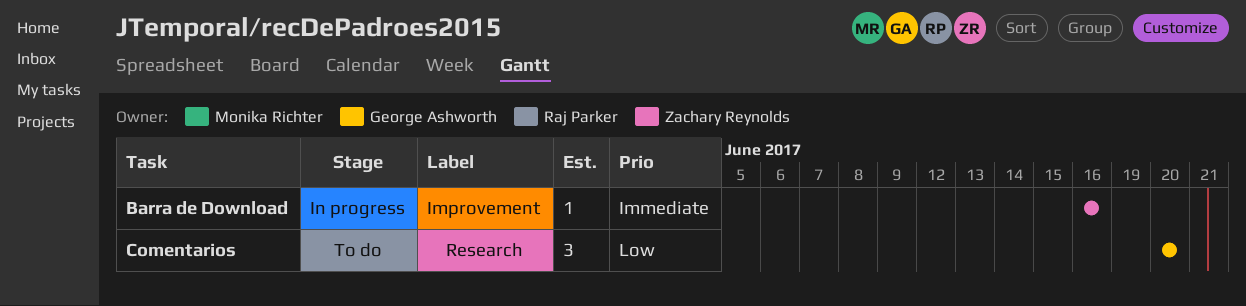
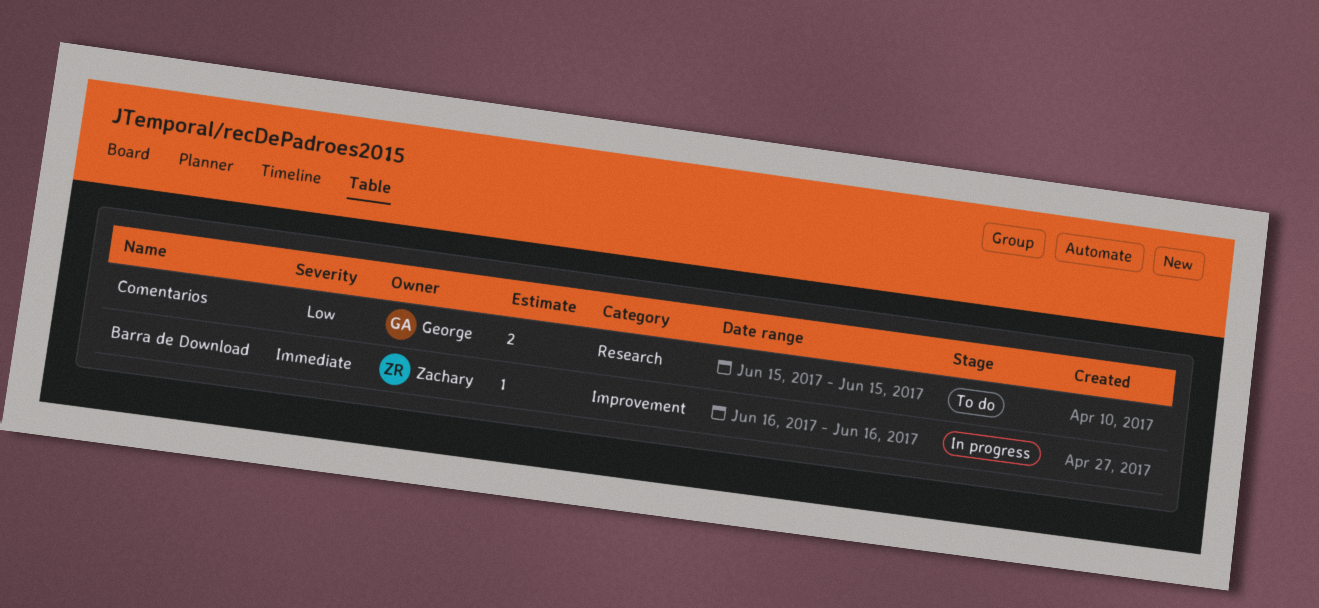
Comentarios, estimate: 3 -> 2
Comentarios, start: Jun 20 -> Jun 15
Comentarios, due: Jun 20 -> Jun 15

